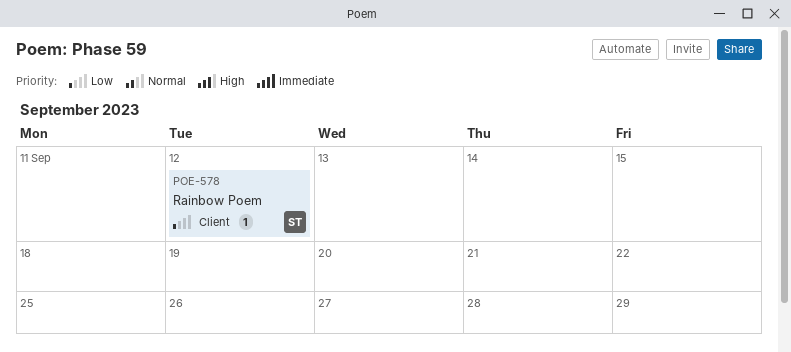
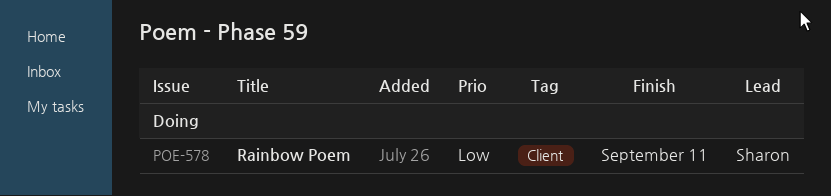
POE-578, due: Sep 12 -> Sep 11

